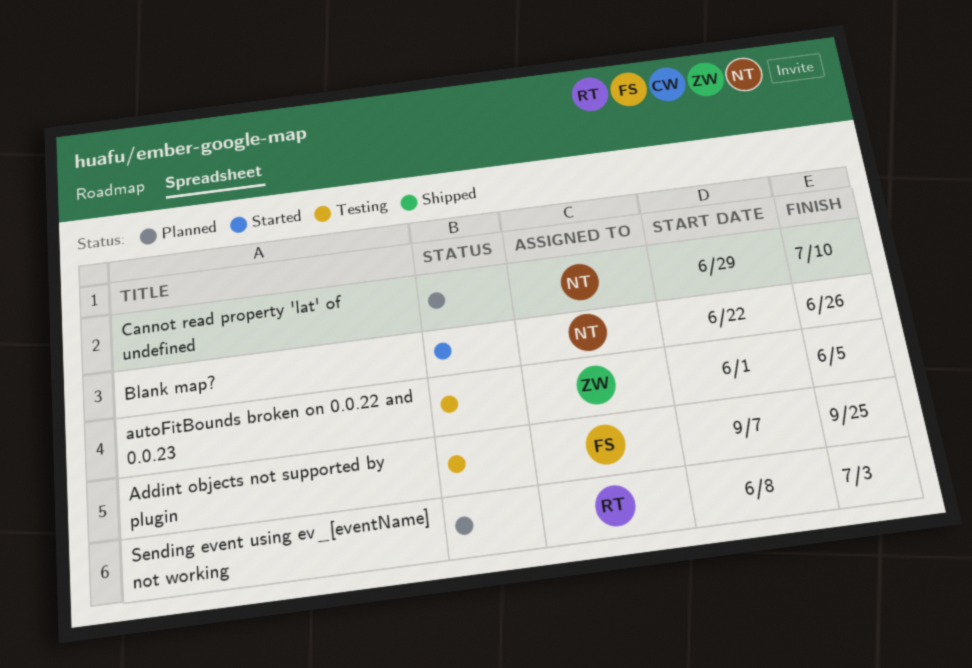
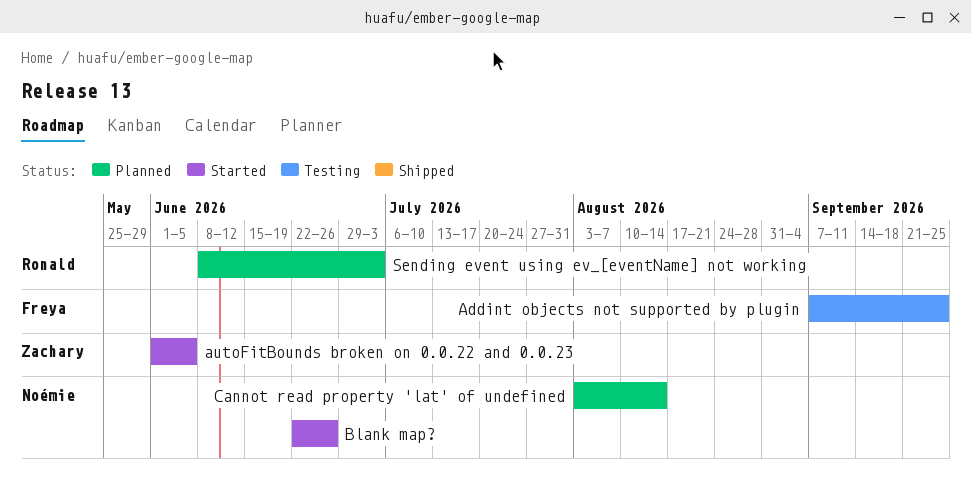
autoFitBounds broken on 0.0.22 and 0.0.23, status: Testing -> Started
Cannot read property 'lat' of undefined, start: Jun 29 -> Aug 3
Cannot read property 'lat' of undefined, due: Jul 10 -> Aug 14

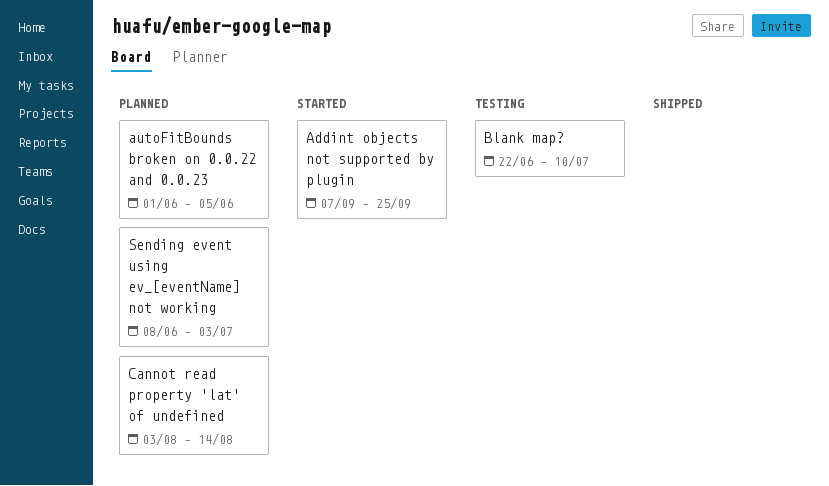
Addint objects not supported by plugin, status: Testing -> Started
autoFitBounds broken on 0.0.22 and 0.0.23, status: Started -> Planned
Blank map?, status: Started -> Testing
Blank map?, due: Jun 26 -> Jul 10

